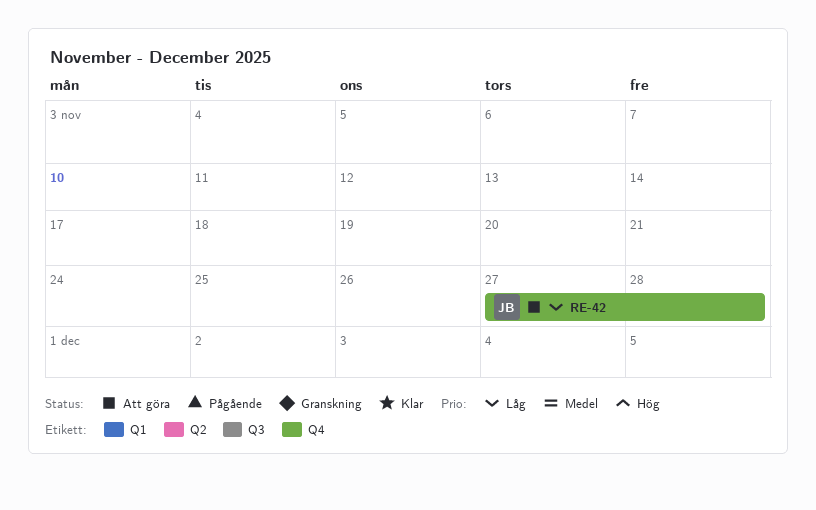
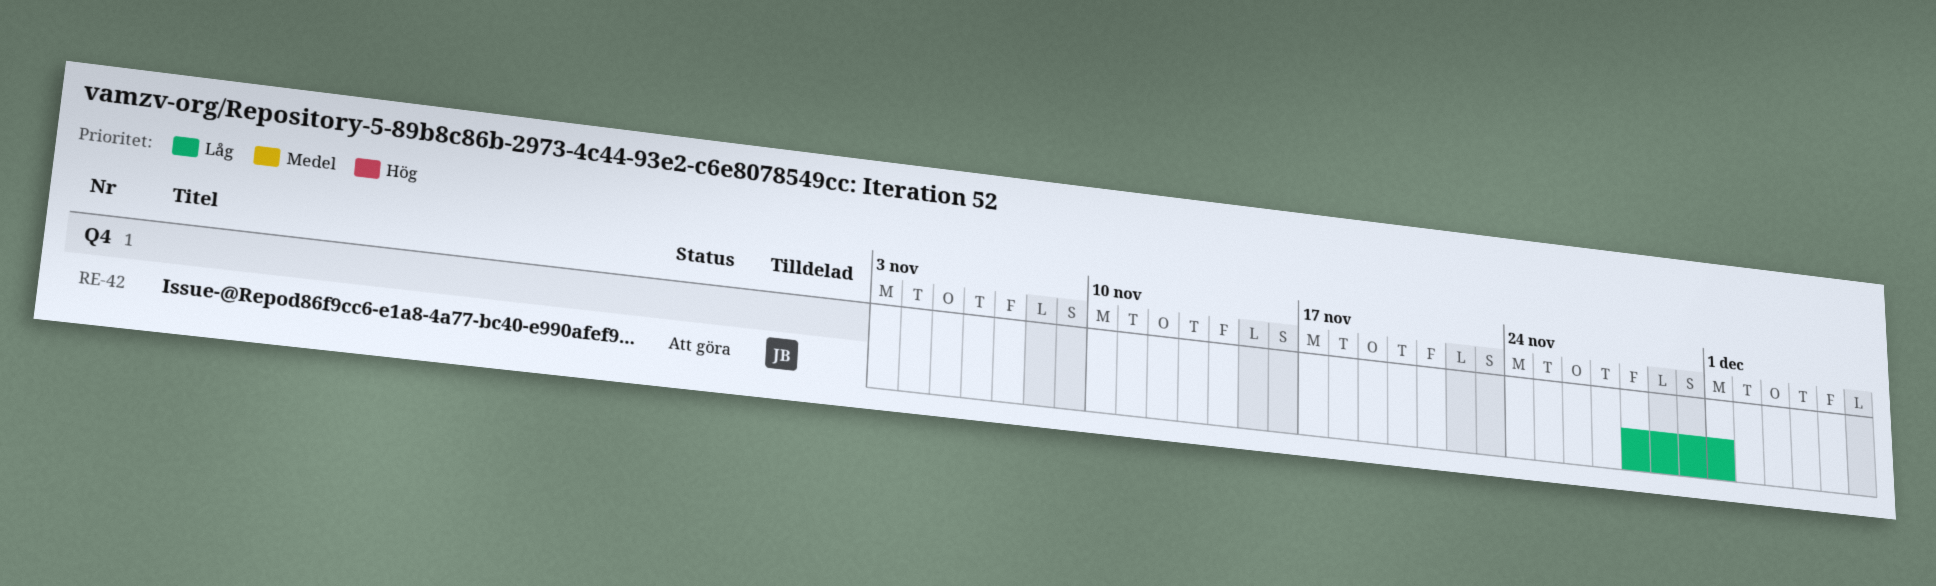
RE-42, start: Nov 27 -> Nov 28
RE-42, due: Nov 28 -> Dec 1

